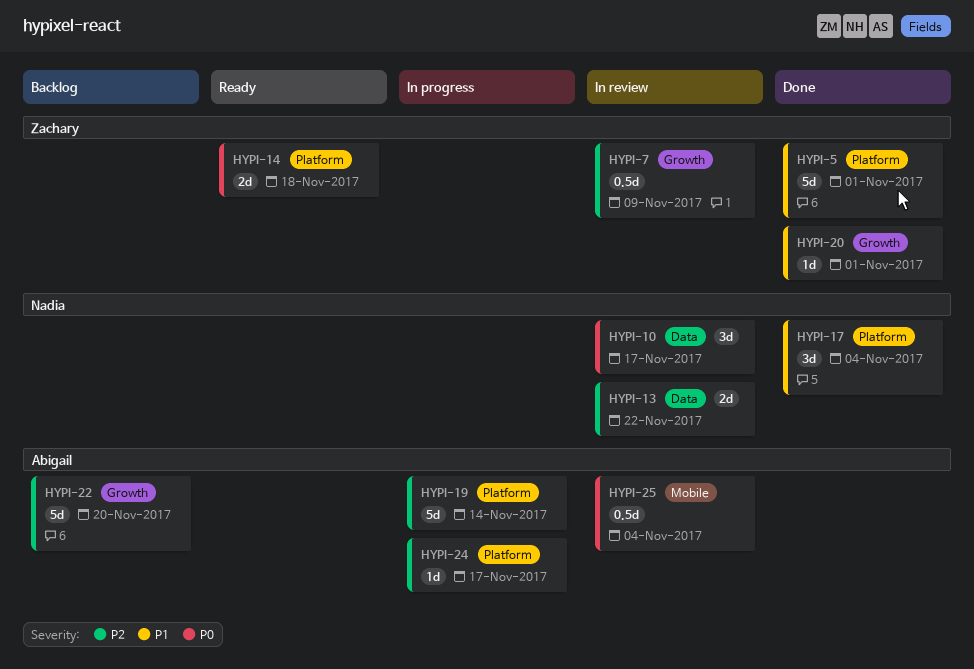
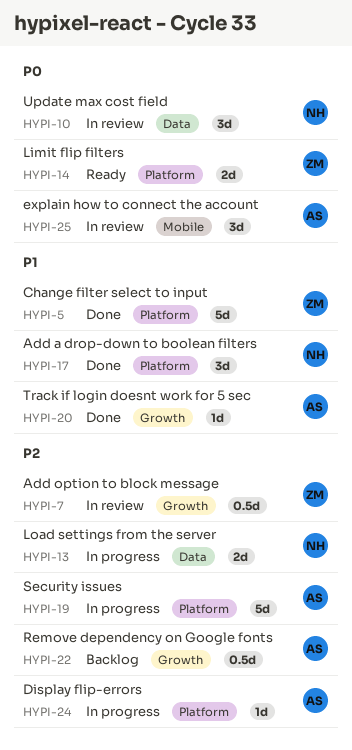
HYPI-13, status: In review -> In progress
HYPI-20, owner: Zachary -> Abigail
HYPI-22, estimate: 5d -> 0.5d
HYPI-25, estimate: 0.5d -> 3d

